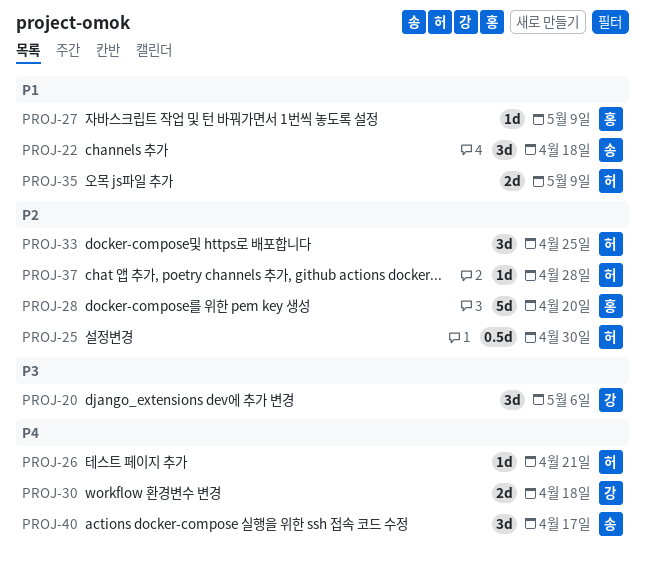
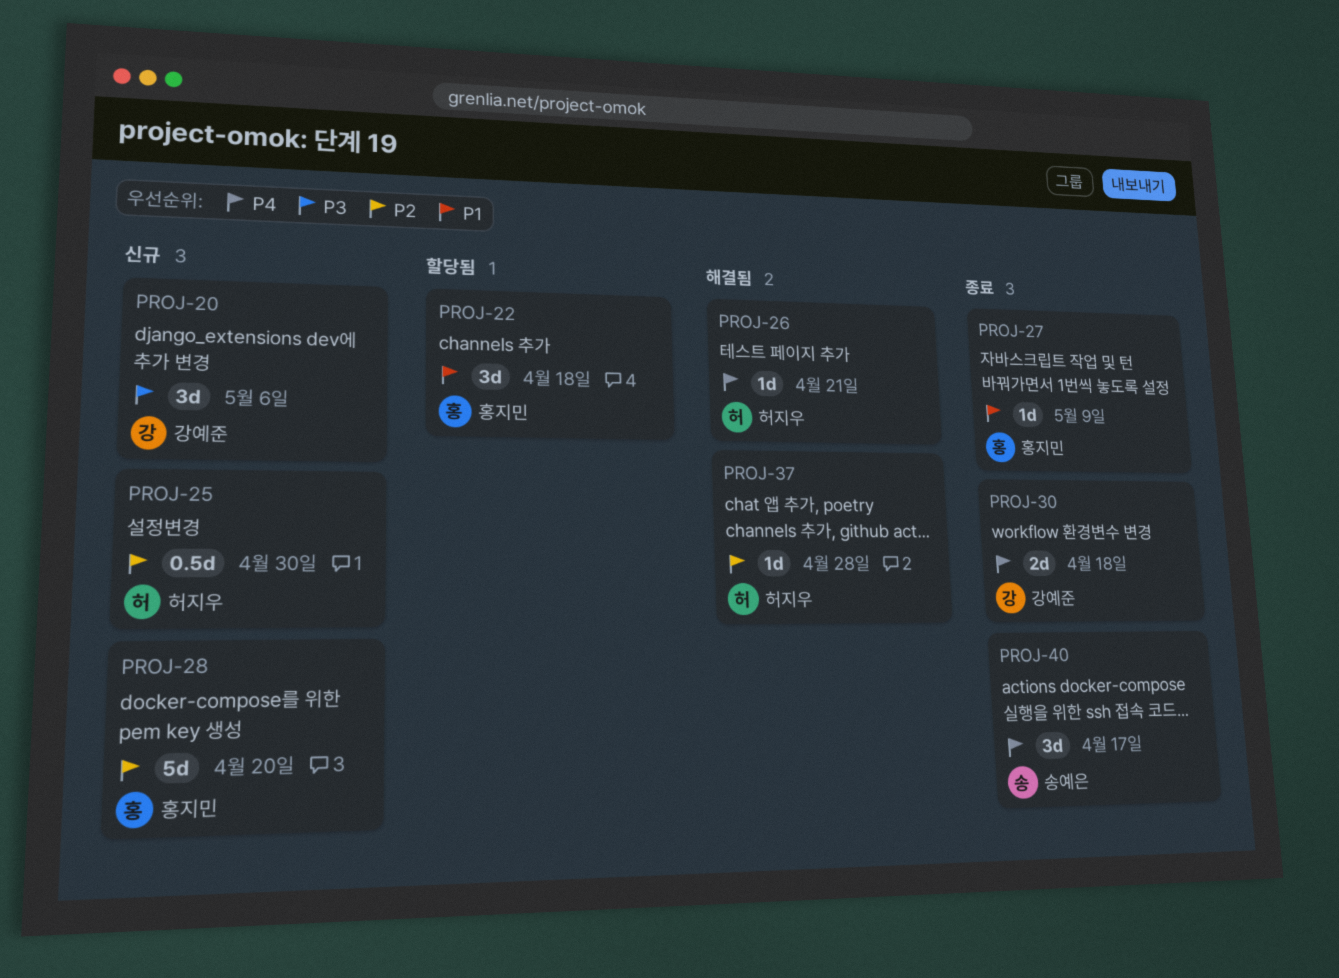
PROJ-22, owner: 송예은 -> 홍지민
PROJ-33: present -> none
PROJ-35: present -> none

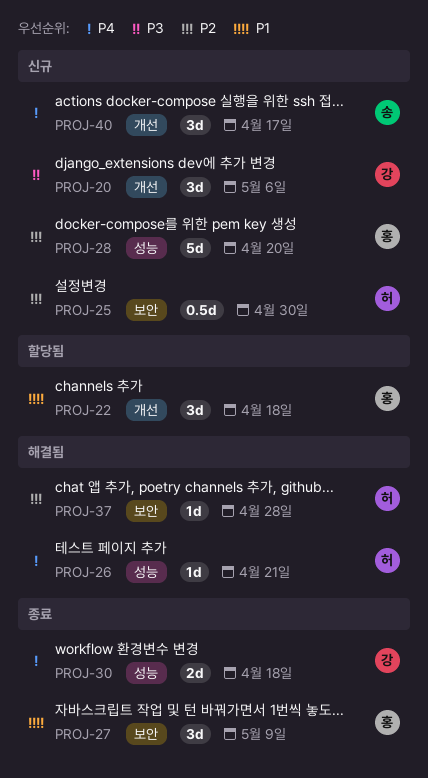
PROJ-27, estimate: 1d -> 3d
PROJ-40, status: 종료 -> 신규

